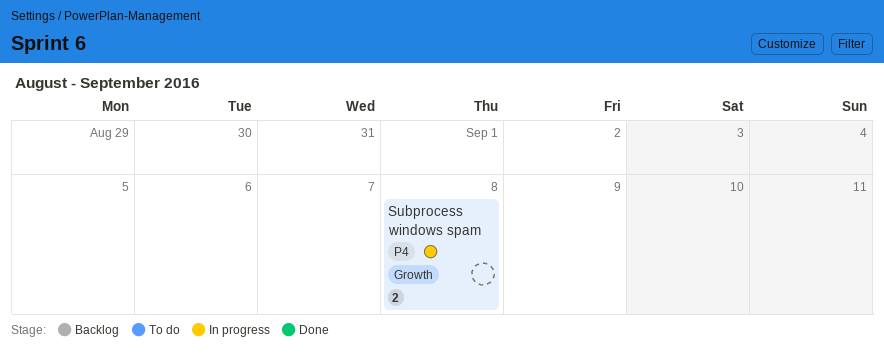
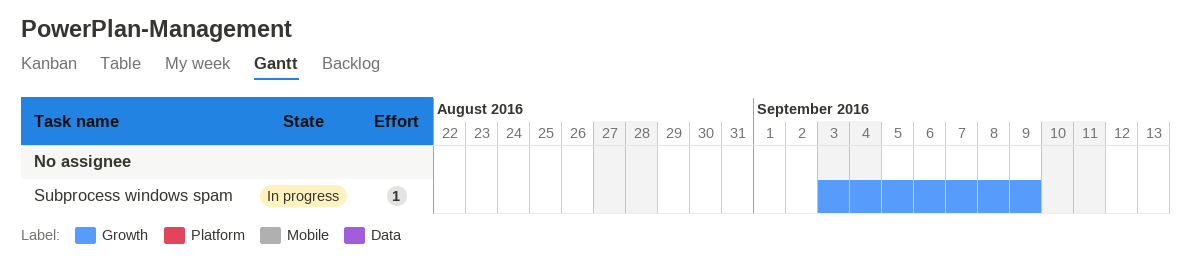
Subprocess windows spam, estimate: 2 -> 1
Subprocess windows spam, due: Sep 8 -> Sep 9

